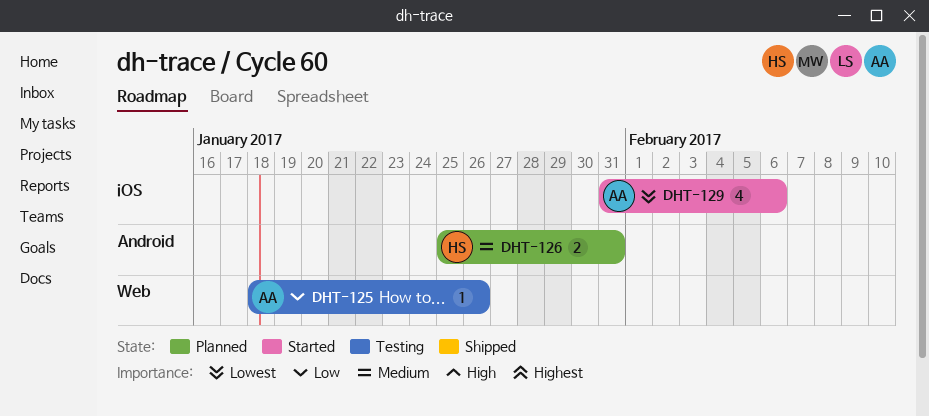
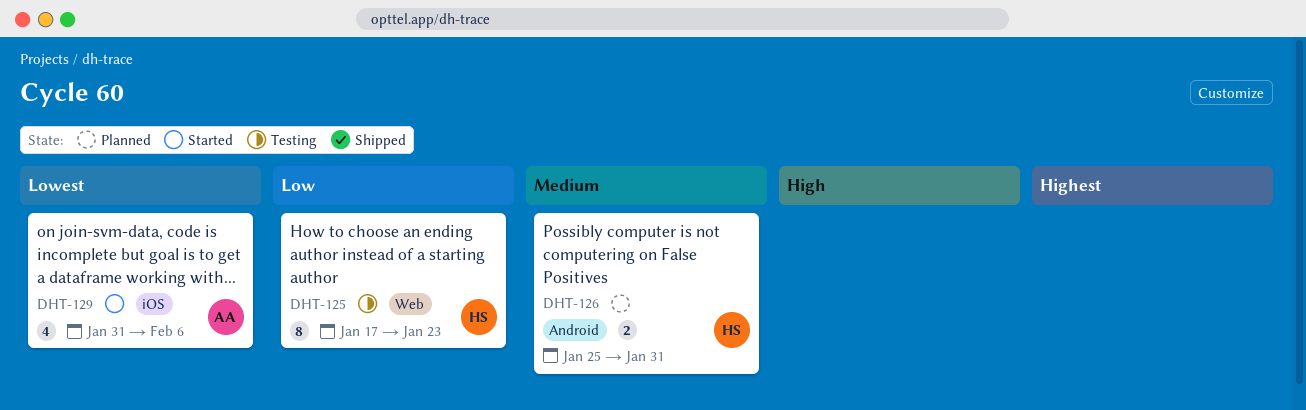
DHT-125, owner: AA -> HS
DHT-125, estimate: 1 -> 8
DHT-125, start: Jan 18 -> Jan 17
DHT-125, due: Jan 26 -> Jan 23

